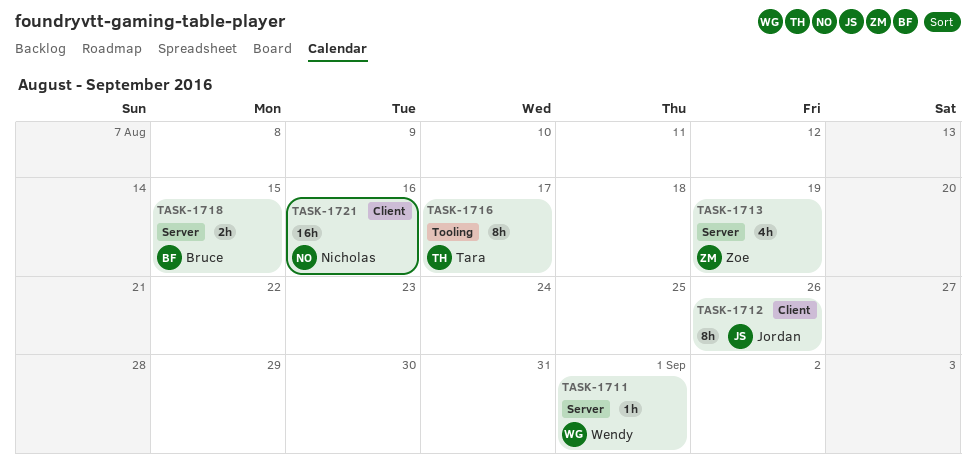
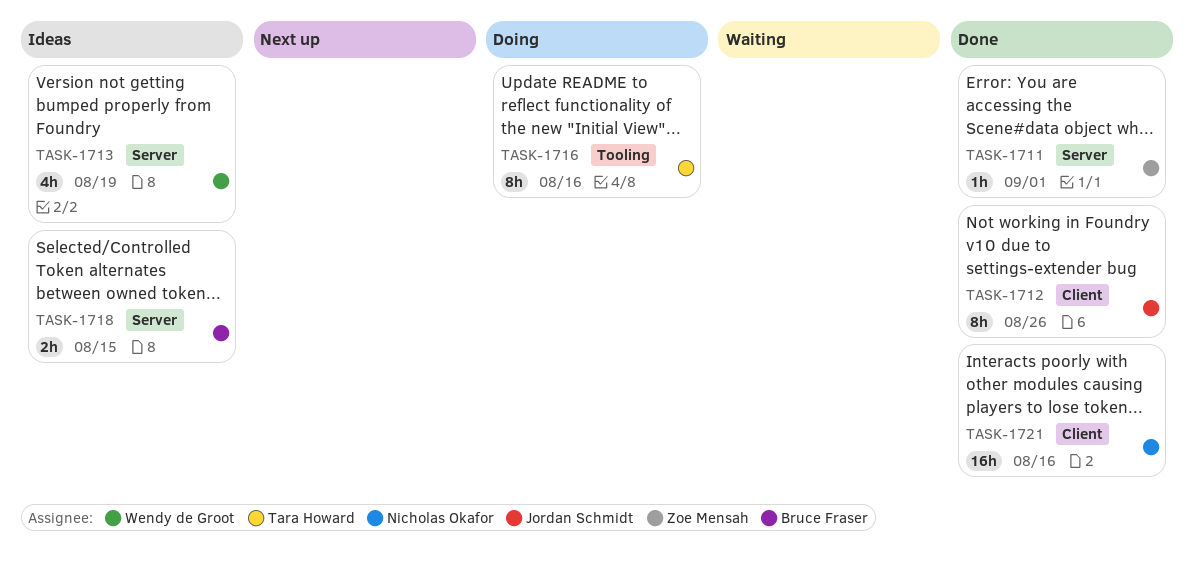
TASK-1711, owner: Wendy de Groot -> Zoe Mensah
TASK-1713, owner: Zoe Mensah -> Wendy de Groot
TASK-1716, due: Aug 17 -> Aug 16

